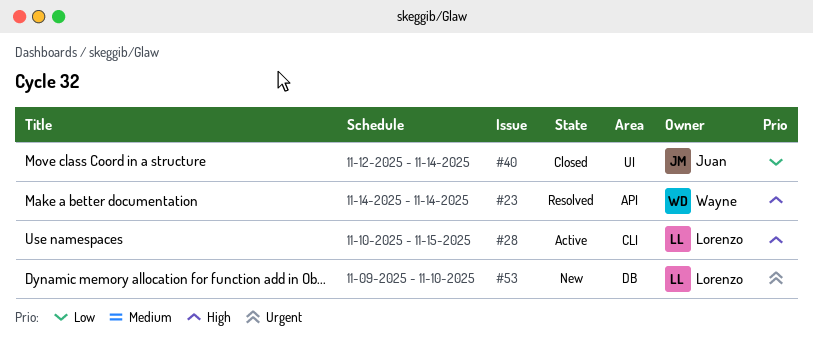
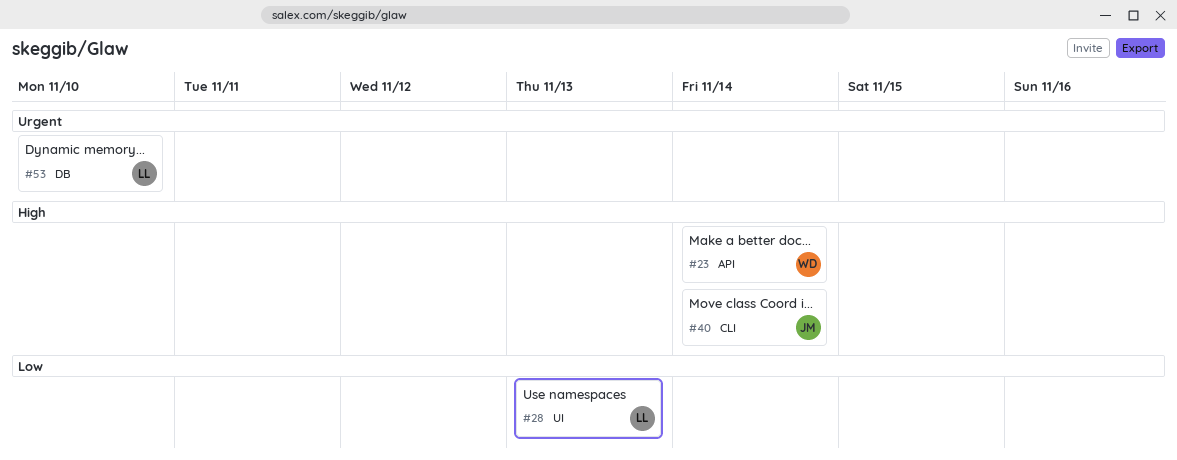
#28, priority: High -> Low
#28, label: CLI -> UI
#28, due: Nov 15 -> Nov 13
#40, priority: Low -> High
#40, label: UI -> CLI

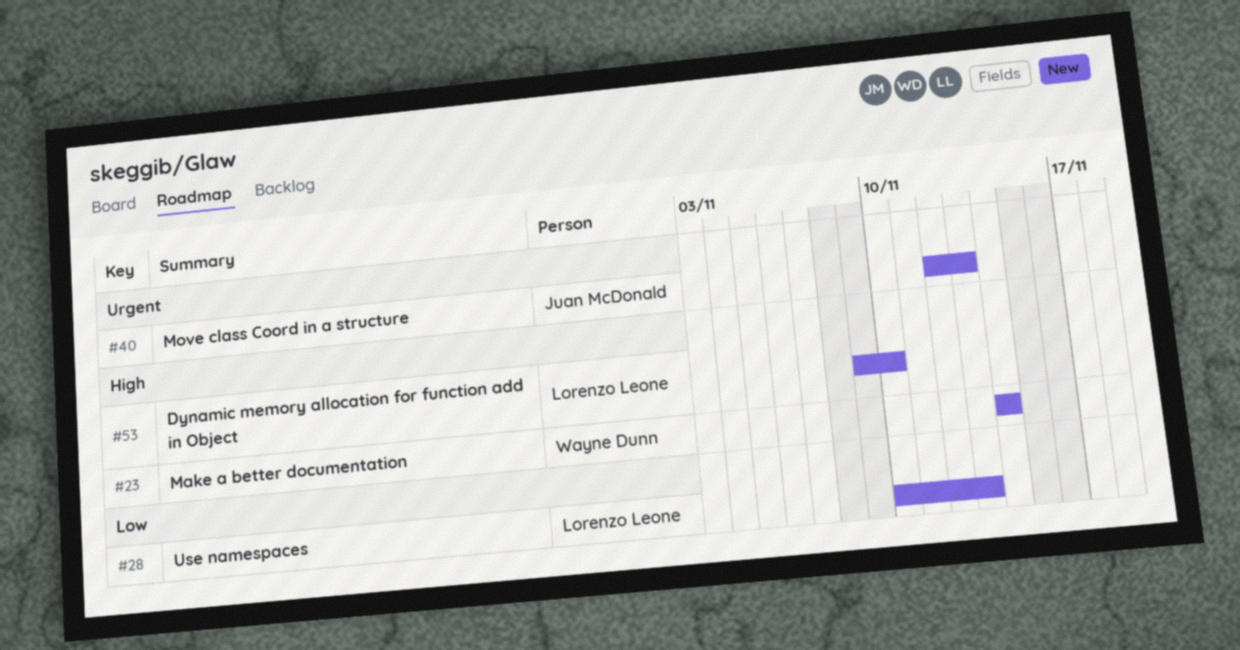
#40, priority: High -> Urgent
#40, due: Nov 14 -> Nov 13
#53, priority: Urgent -> High

